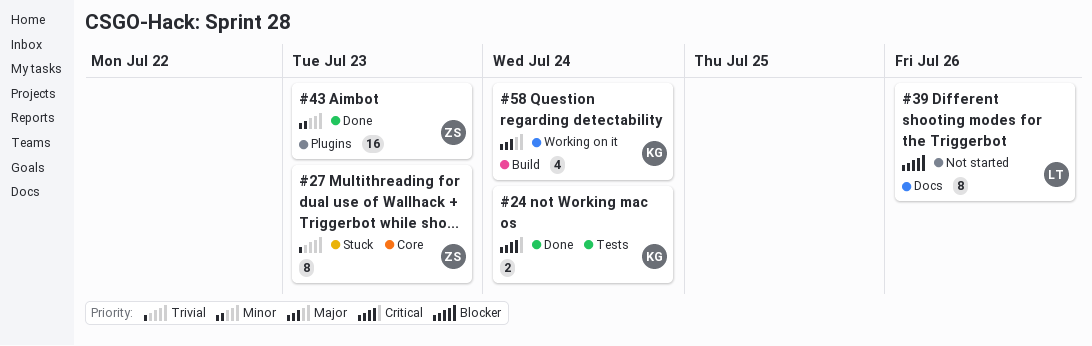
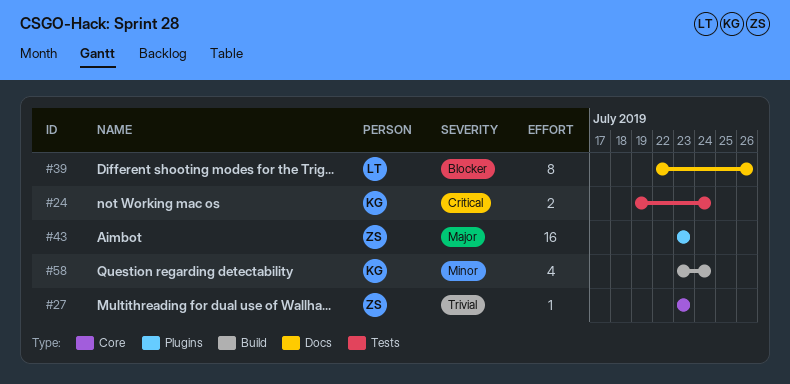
#27, estimate: 8 -> 1
#43, priority: Minor -> Major
#58, priority: Major -> Minor

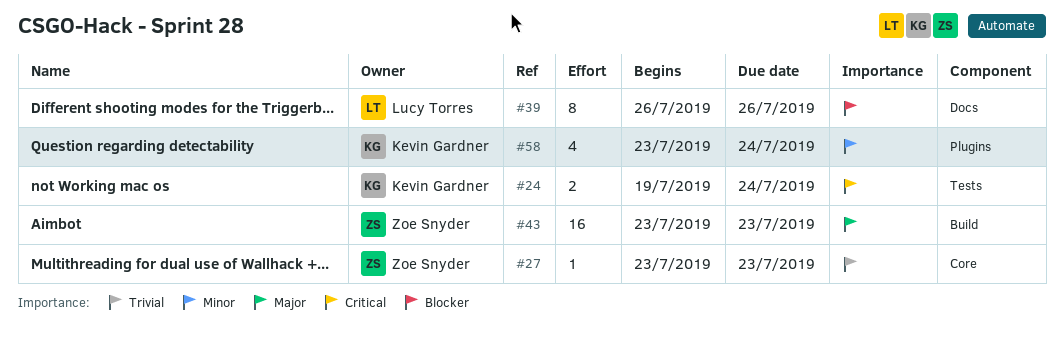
#39, start: Jul 22 -> Jul 26
#43, label: Plugins -> Build
#58, label: Build -> Plugins

